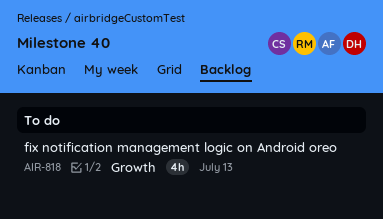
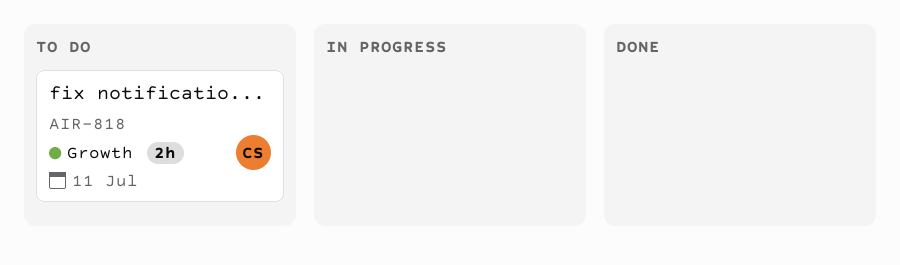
AIR-818, estimate: 4h -> 2h
AIR-818, due: Jul 13 -> Jul 11

